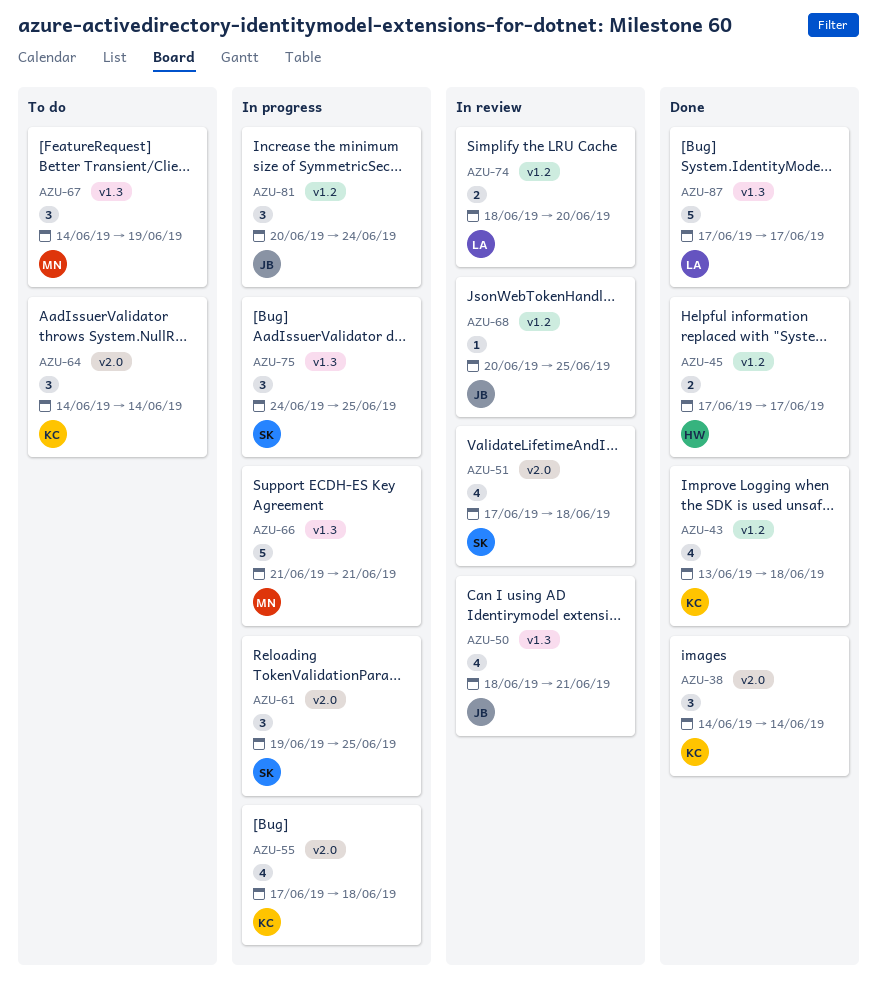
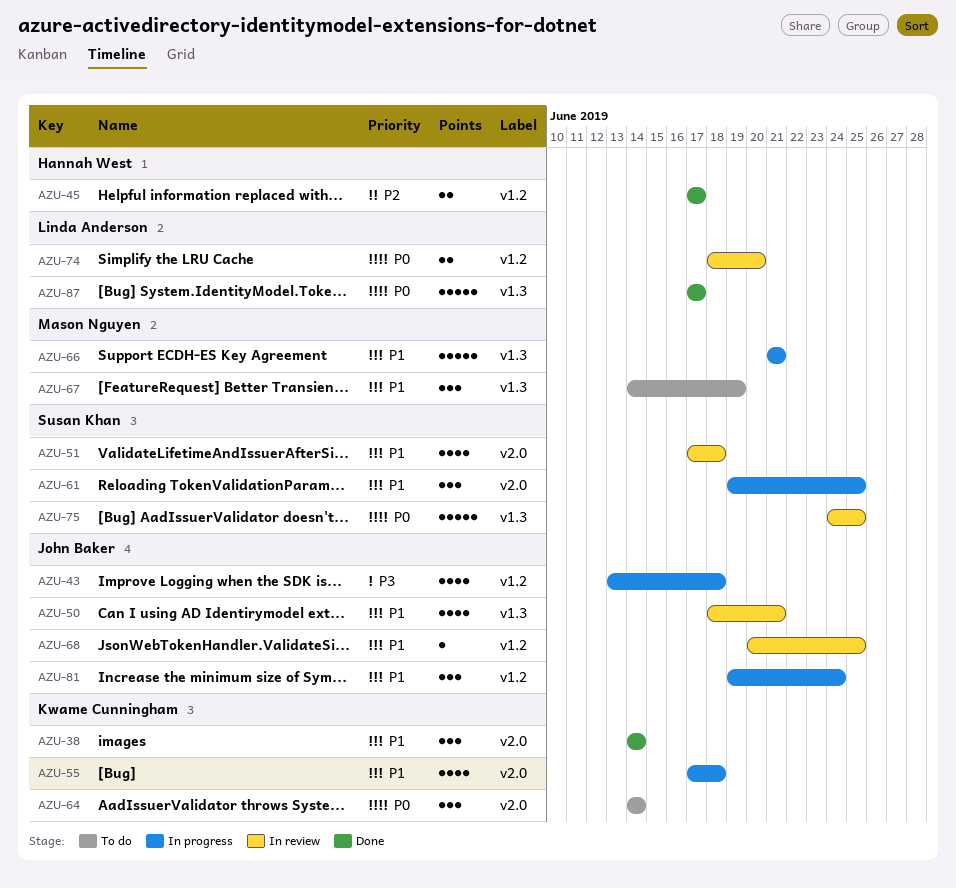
AZU-43, status: Done -> In progress
AZU-43, owner: Kwame Cunningham -> John Baker
AZU-75, status: In progress -> In review
AZU-75, estimate: 3 -> 5
AZU-81, start: Jun 20 -> Jun 19

